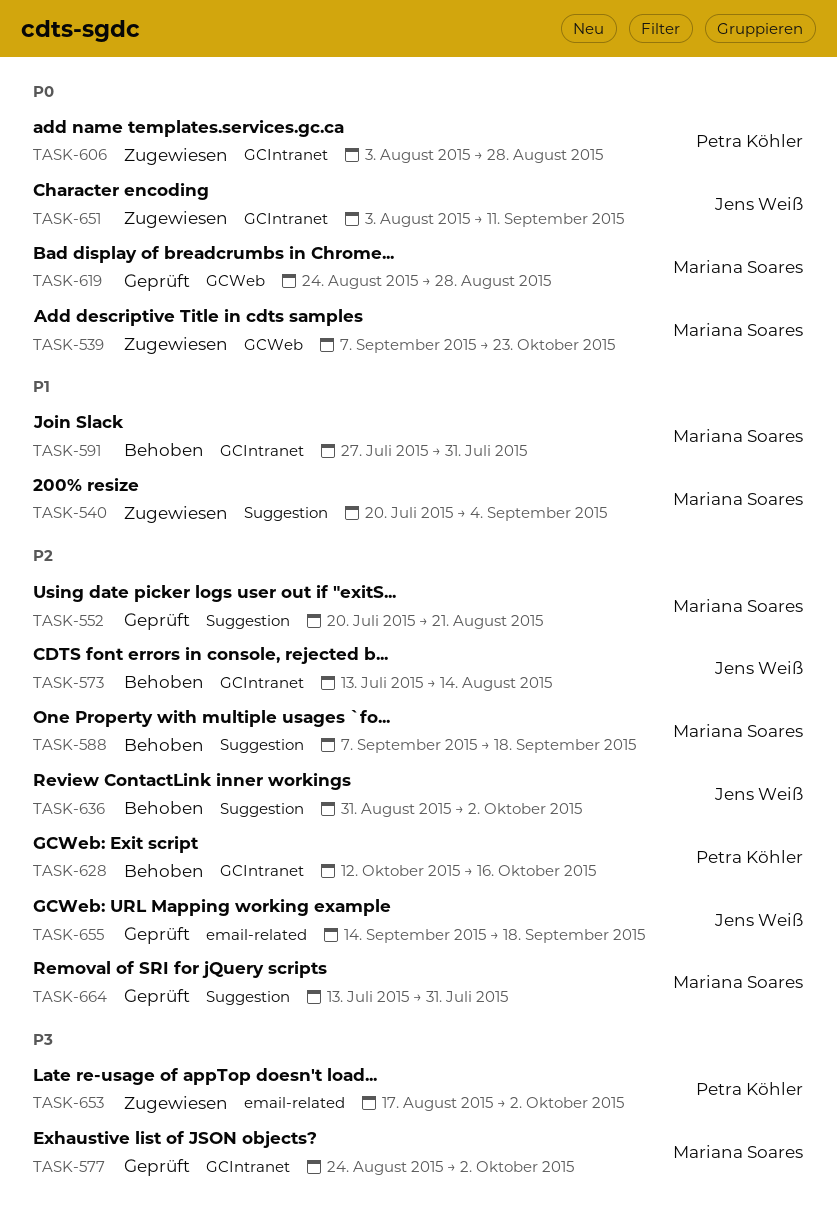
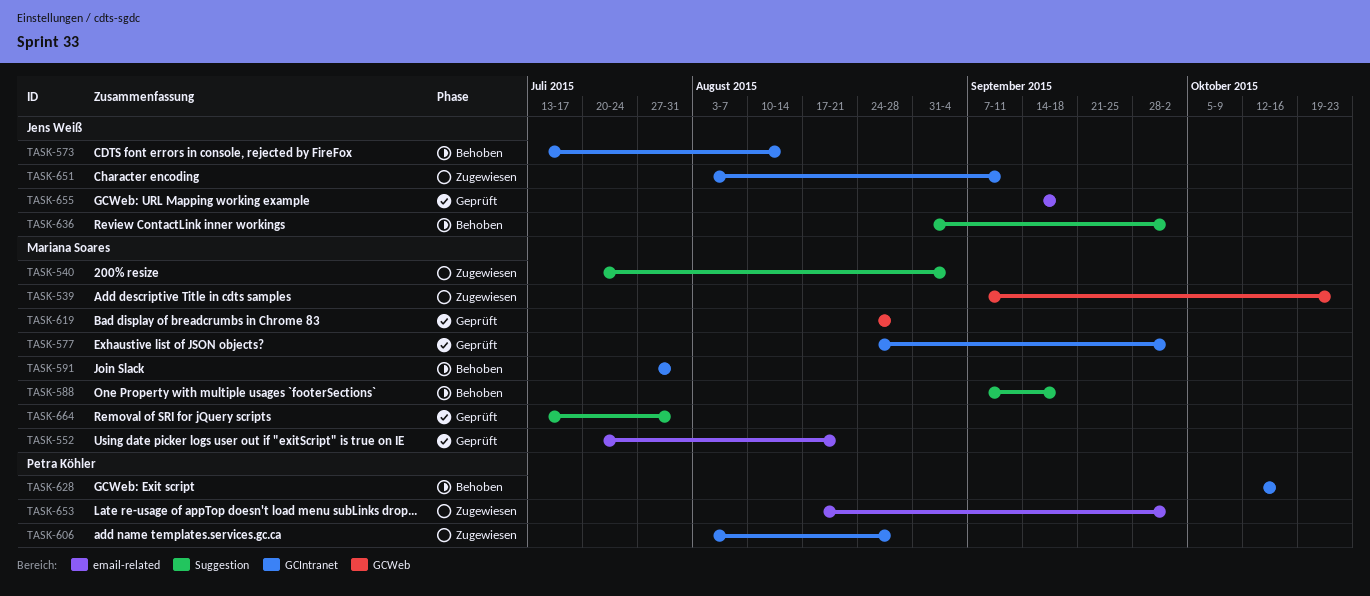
TASK-552, label: Suggestion -> email-related

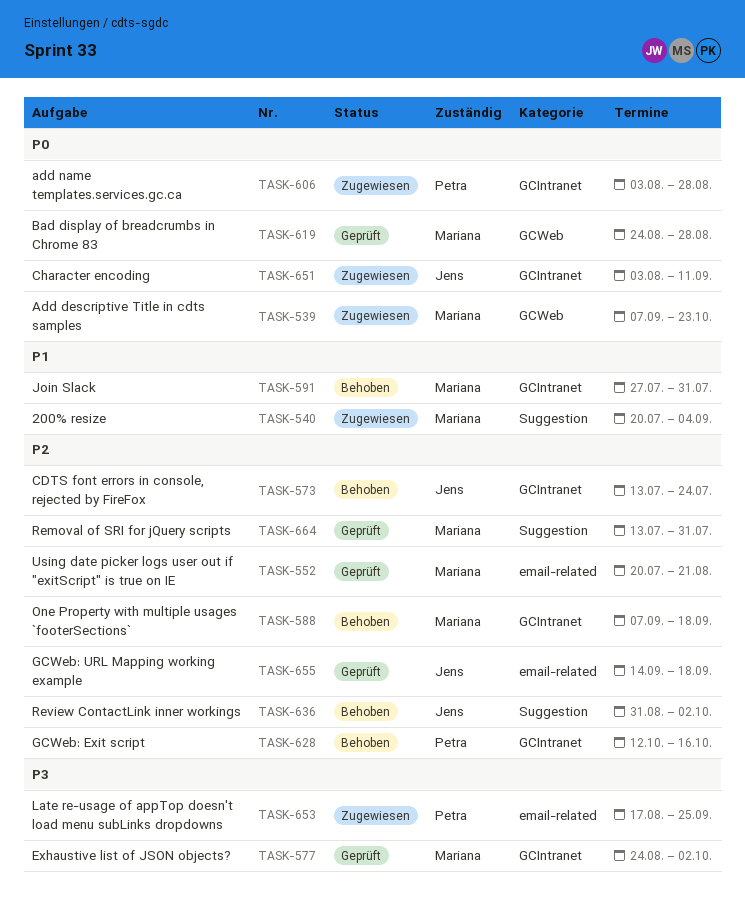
TASK-573, due: Aug 14 -> Jul 24
TASK-588, label: Suggestion -> GCIntranet
TASK-653, due: Oct 2 -> Sep 25

